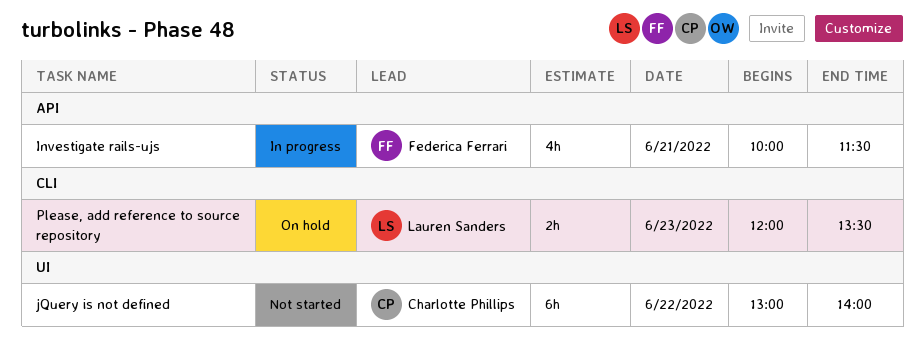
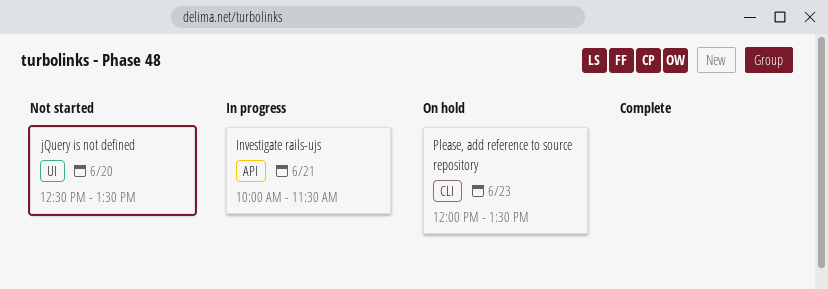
jQuery is not defined, day: Jun 22 -> Jun 20
jQuery is not defined, begins: 13:00 -> 12:30
jQuery is not defined, ends: 14:00 -> 13:30

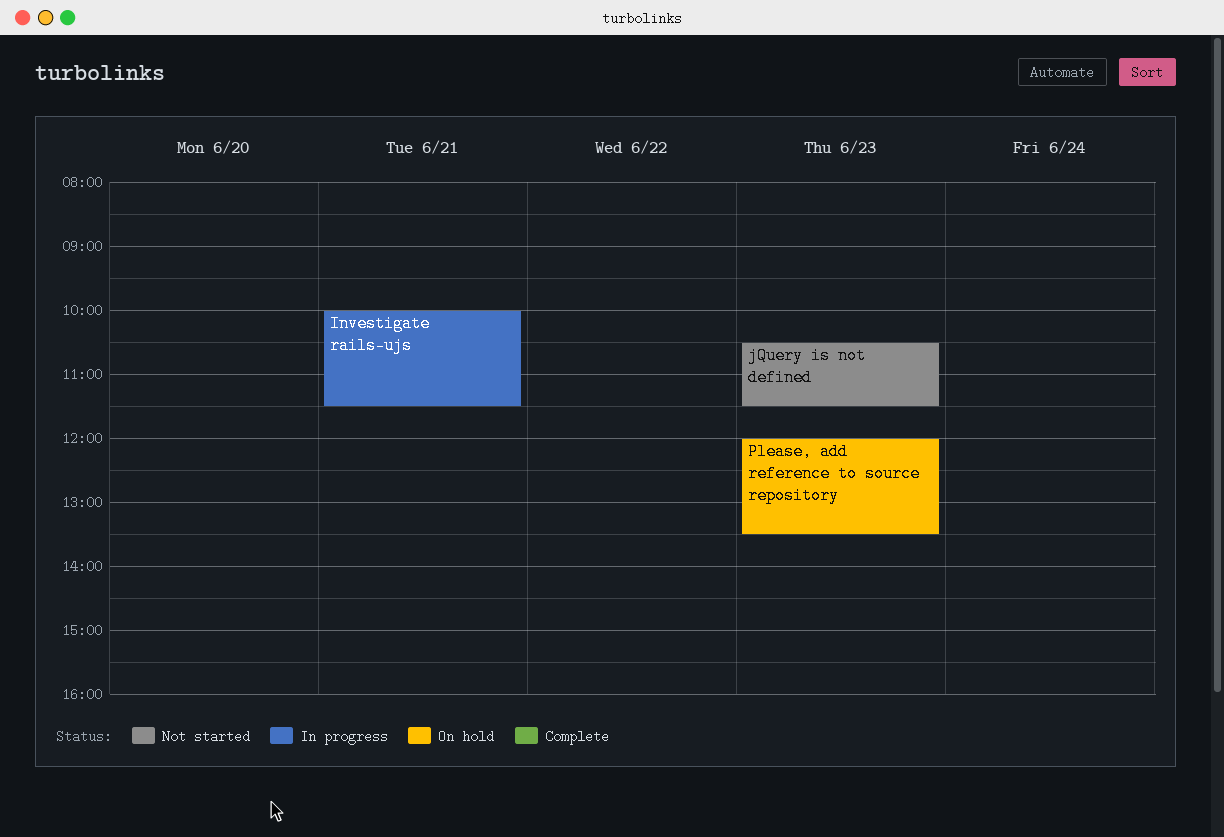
jQuery is not defined, day: Jun 20 -> Jun 23
jQuery is not defined, begins: 12:30 -> 10:30
jQuery is not defined, ends: 13:30 -> 11:30

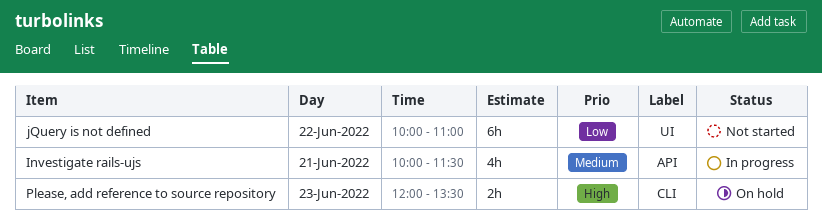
jQuery is not defined, day: Jun 23 -> Jun 22
jQuery is not defined, begins: 10:30 -> 10:00
jQuery is not defined, ends: 11:30 -> 11:00

